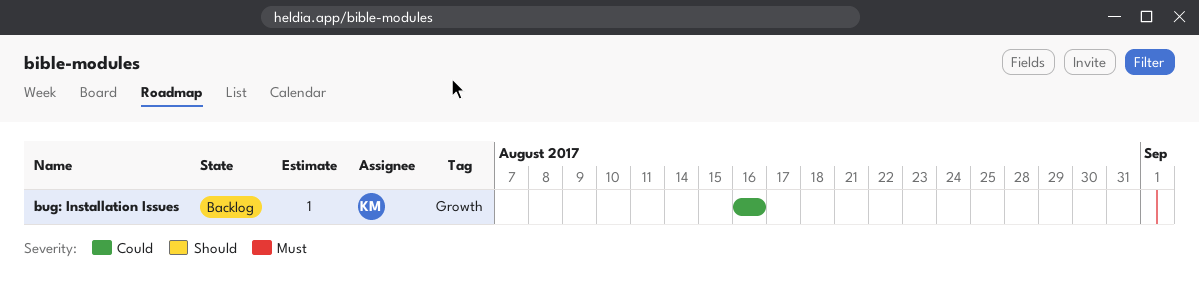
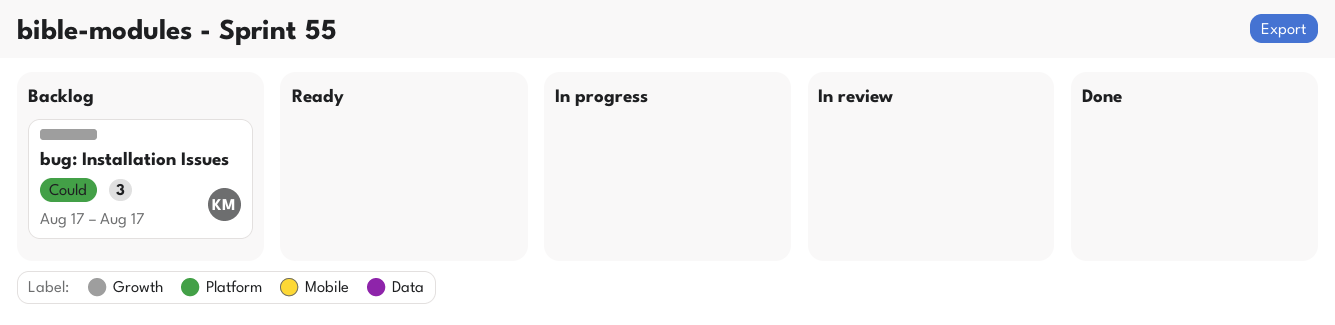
bug: Installation Issues, estimate: 1 -> 3
bug: Installation Issues, start: Aug 16 -> Aug 17
bug: Installation Issues, due: Aug 16 -> Aug 17

